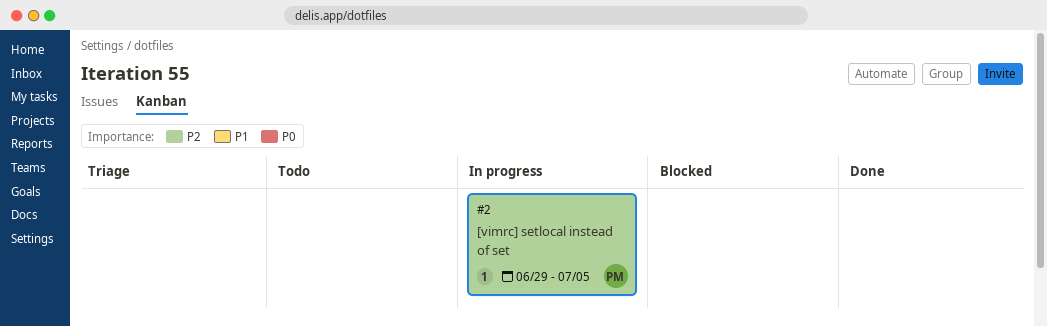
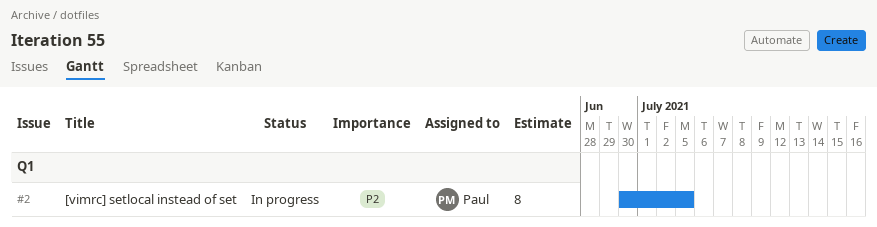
#2, estimate: 1 -> 8
#2, start: Jun 29 -> Jun 30

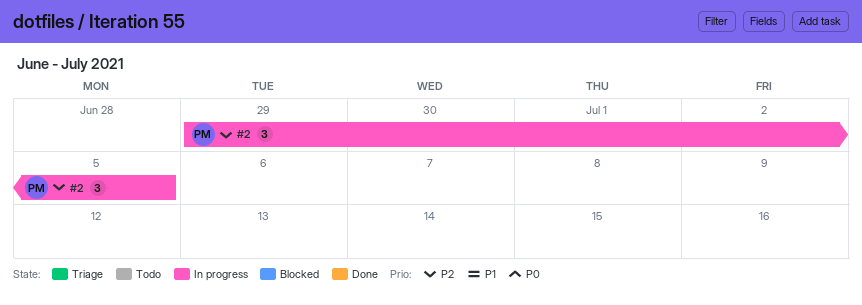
#2, estimate: 8 -> 3
#2, start: Jun 30 -> Jun 29

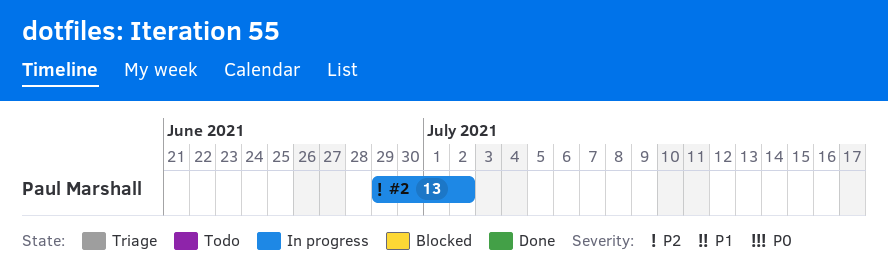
#2, estimate: 3 -> 13
#2, due: Jul 5 -> Jul 2

